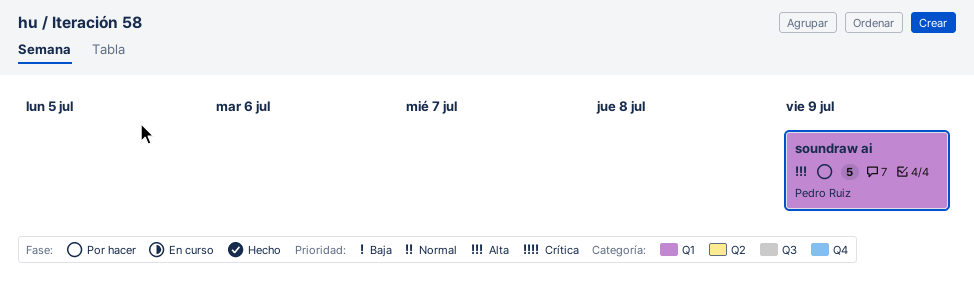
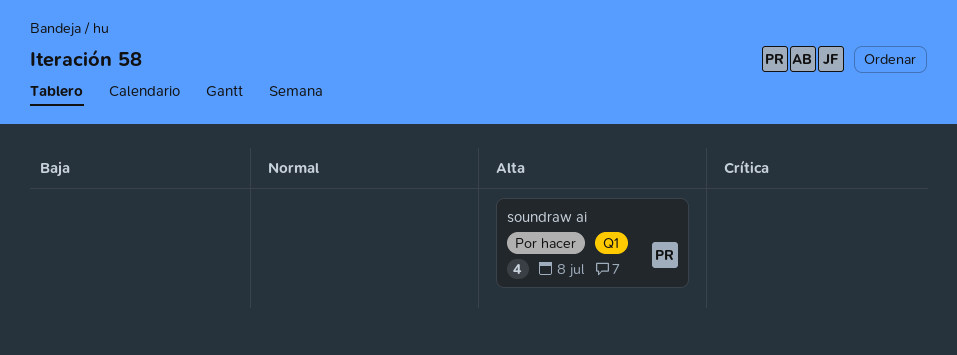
soundraw ai, estimate: 5 -> 4
soundraw ai, due: Jul 9 -> Jul 8

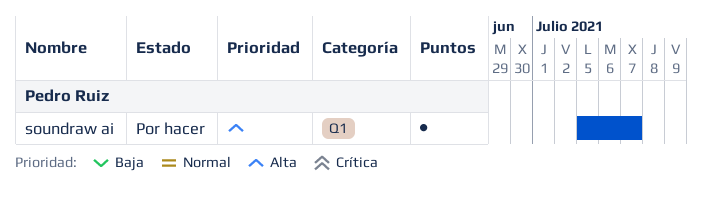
soundraw ai, estimate: 4 -> 1
soundraw ai, due: Jul 8 -> Jul 7

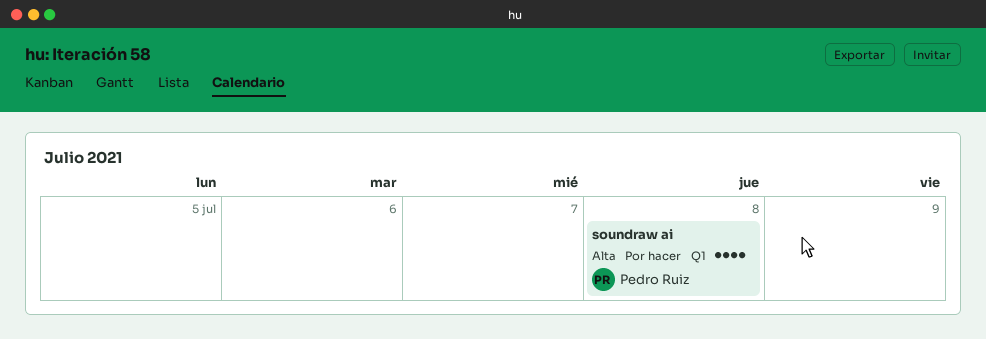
soundraw ai, estimate: 1 -> 4
soundraw ai, due: Jul 7 -> Jul 8

